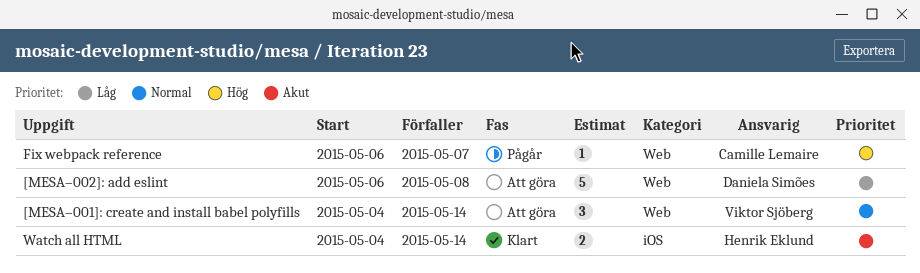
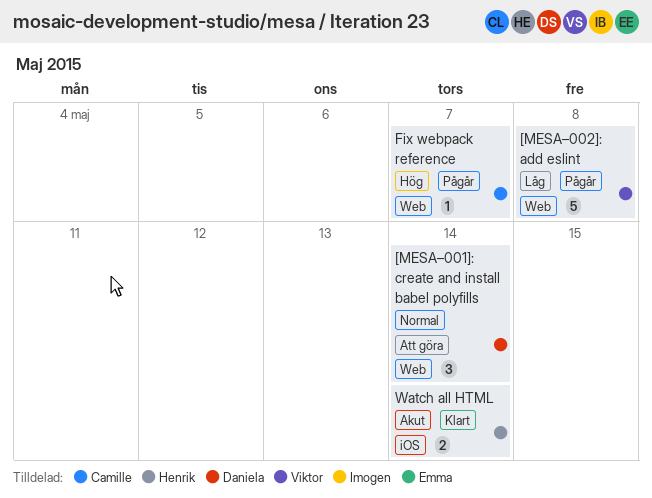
[MESA–001]: create and install babel polyfills, owner: Viktor Sjöberg -> Daniela Simões
[MESA–002]: add eslint, status: Att göra -> Pågår
[MESA–002]: add eslint, owner: Daniela Simões -> Viktor Sjöberg

